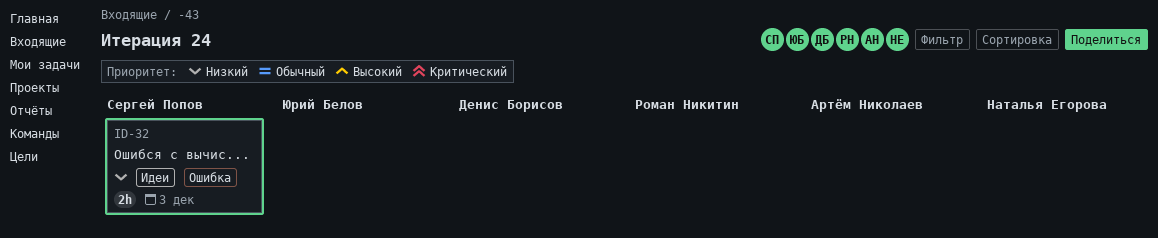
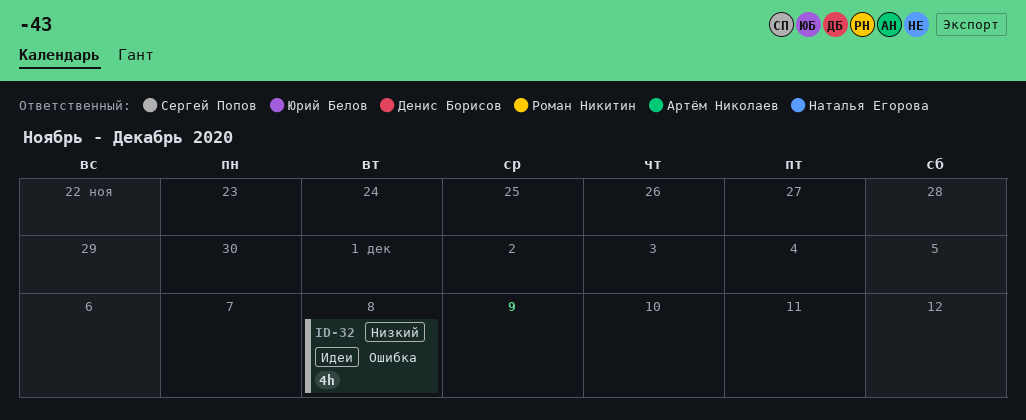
ID-32, estimate: 2h -> 4h
ID-32, due: Dec 3 -> Dec 8

